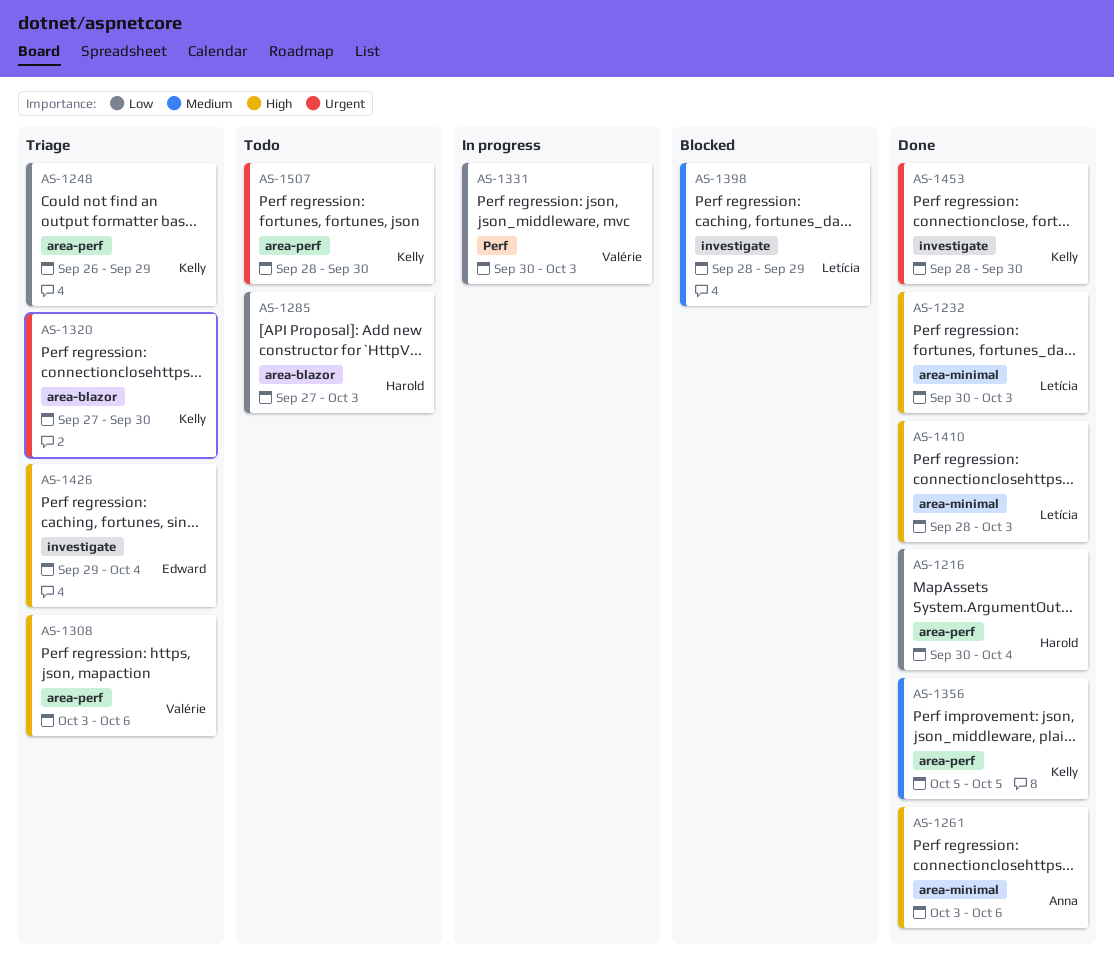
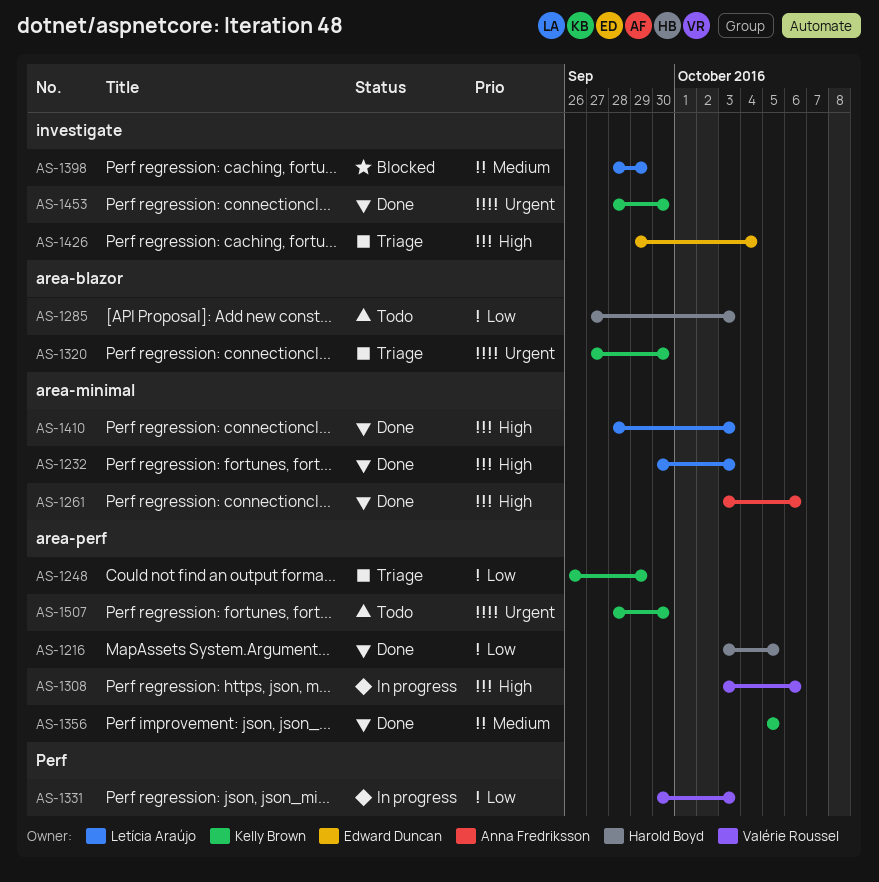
AS-1216, start: Sep 30 -> Oct 3
AS-1216, due: Oct 4 -> Oct 5
AS-1308, status: Triage -> In progress

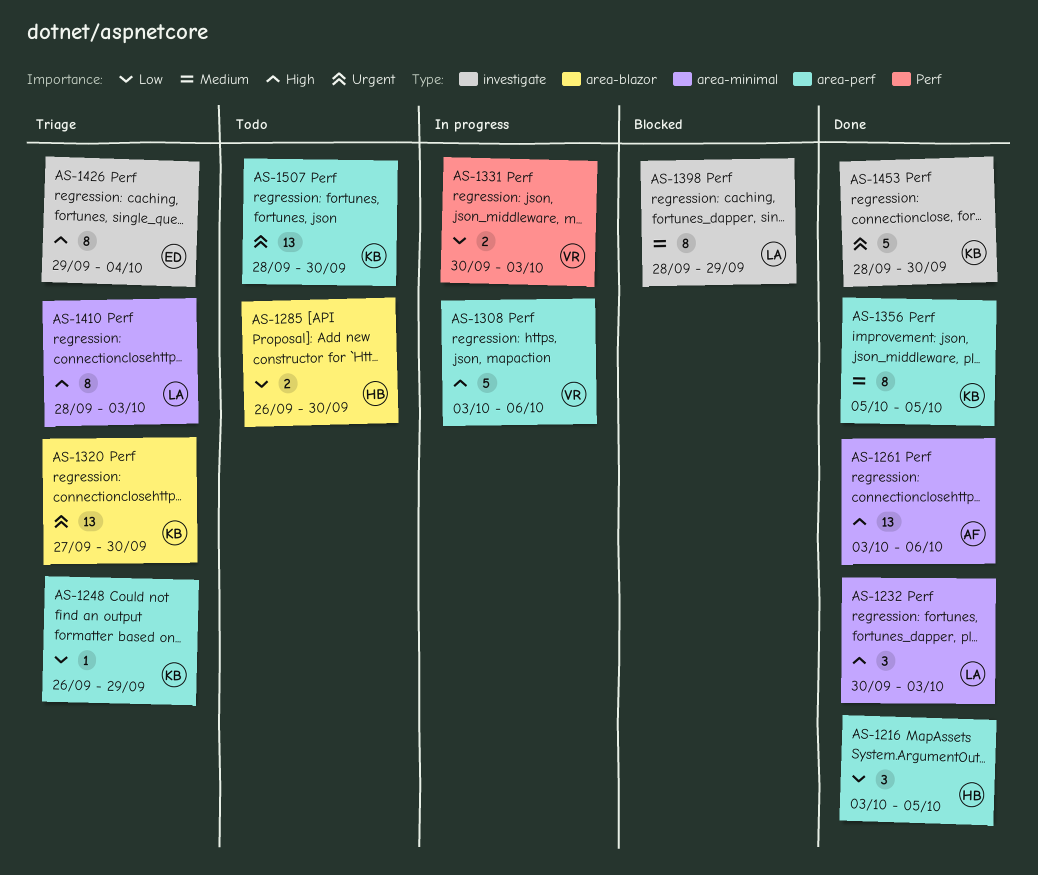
AS-1285, start: Sep 27 -> Sep 26
AS-1285, due: Oct 3 -> Sep 30
AS-1410, status: Done -> Triage

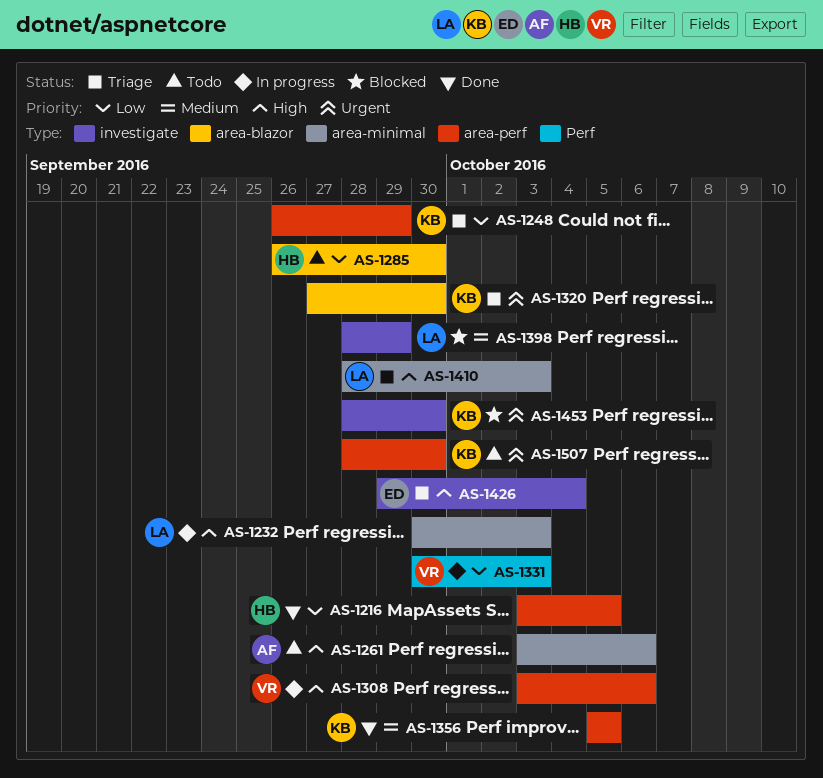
AS-1232, status: Done -> In progress
AS-1261, status: Done -> Todo
AS-1453, status: Done -> Blocked

